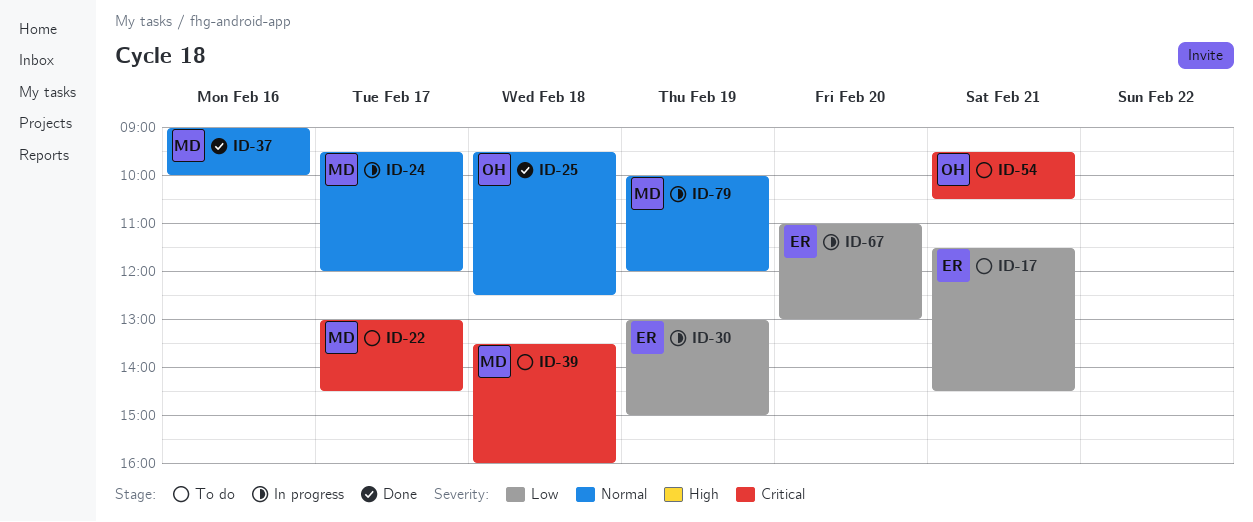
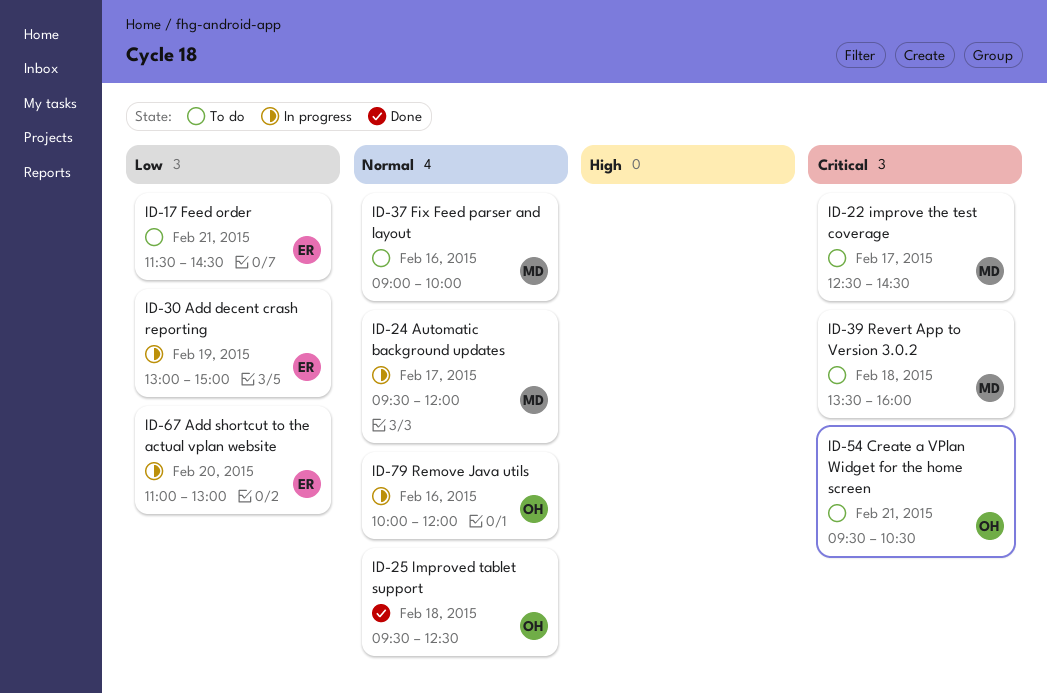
ID-22, begins: 13:00 -> 12:30
ID-37, status: Done -> To do
ID-79, owner: MD -> OH
ID-79, day: Feb 19 -> Feb 16

